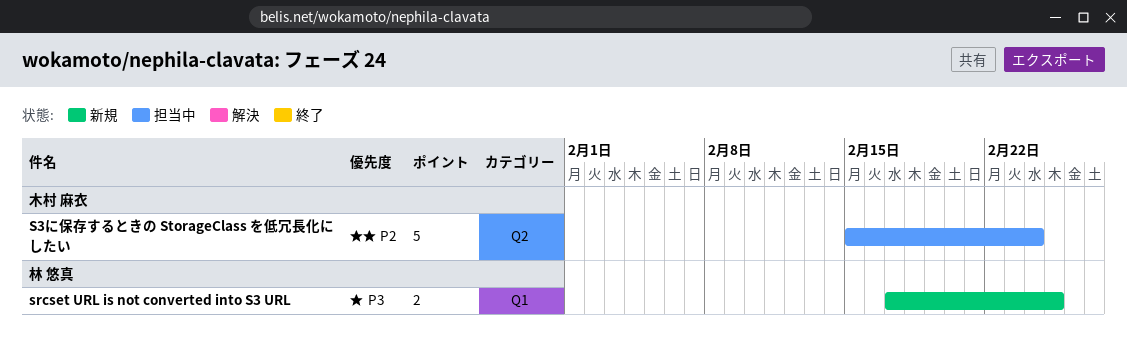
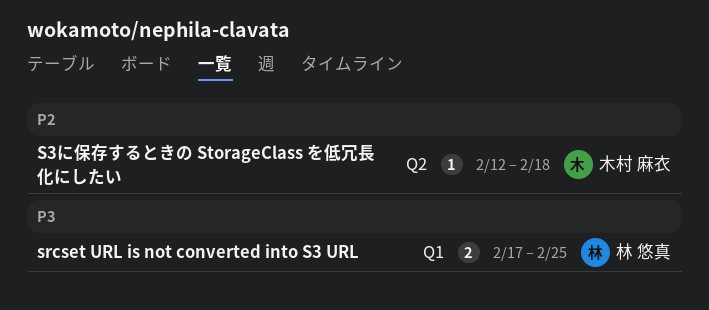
S3に保存するときの StorageClass を低冗長化にしたい, estimate: 5 -> 1
S3に保存するときの StorageClass を低冗長化にしたい, start: Feb 15 -> Feb 12
S3に保存するときの StorageClass を低冗長化にしたい, due: Feb 24 -> Feb 18

